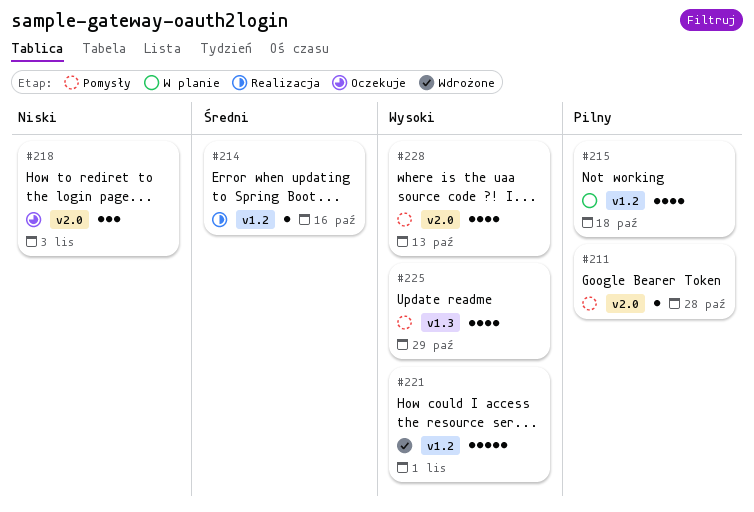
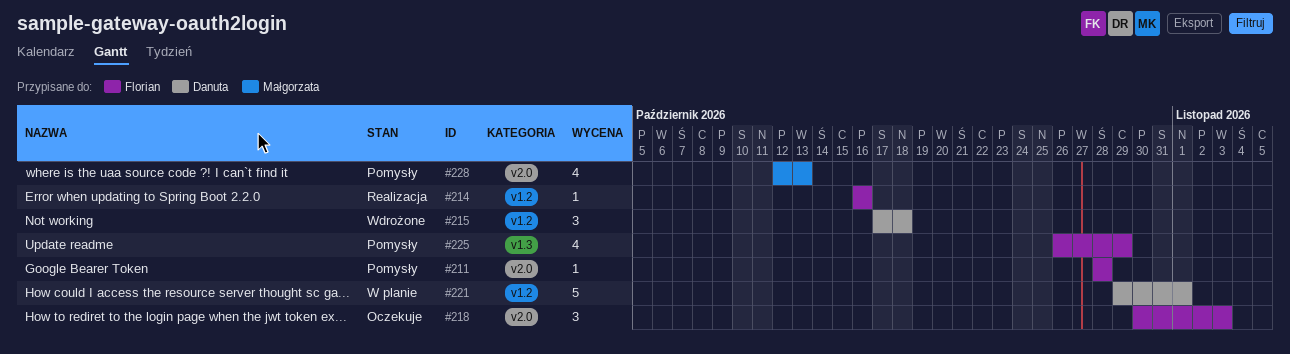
#215, status: W planie -> Wdrożone
#215, estimate: 4 -> 3
#221, status: Wdrożone -> W planie

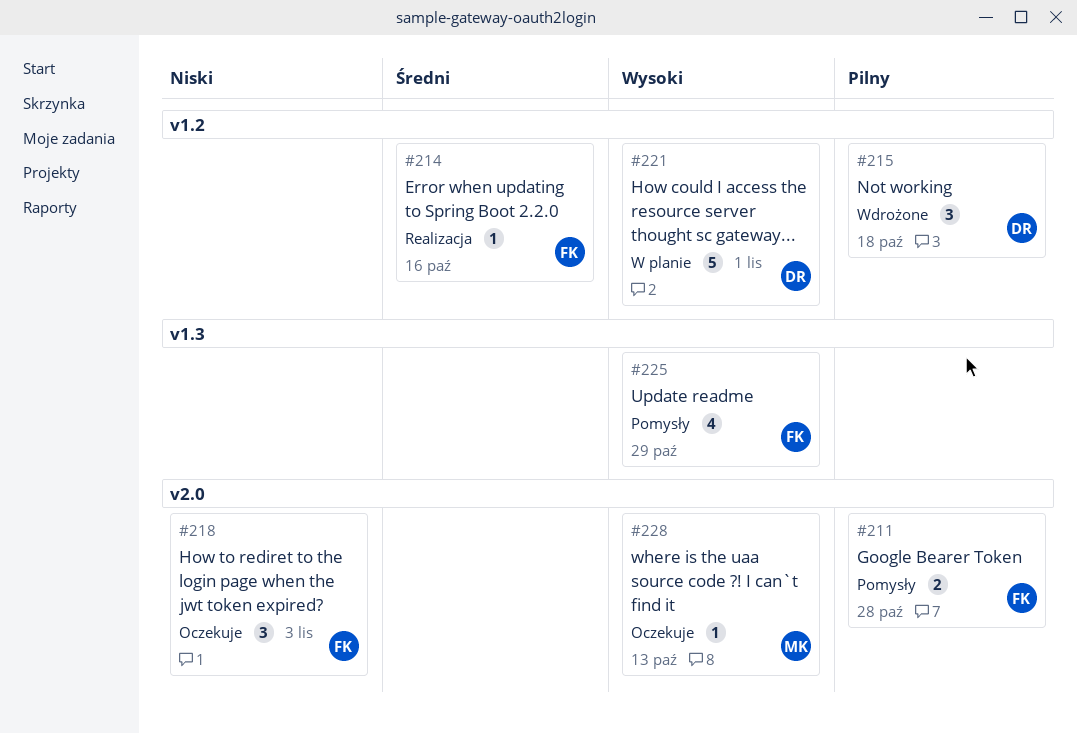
#211, estimate: 1 -> 2
#228, status: Pomysły -> Oczekuje
#228, estimate: 4 -> 1

